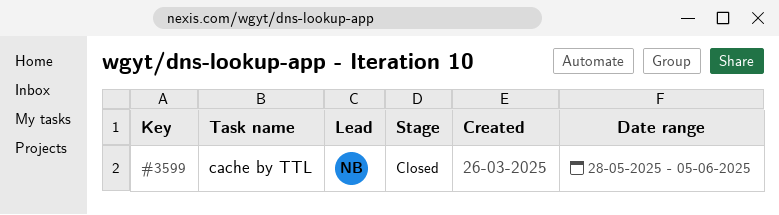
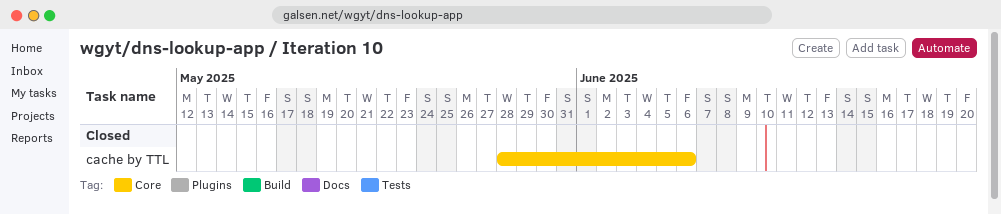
cache by TTL, due: Jun 5 -> Jun 6

